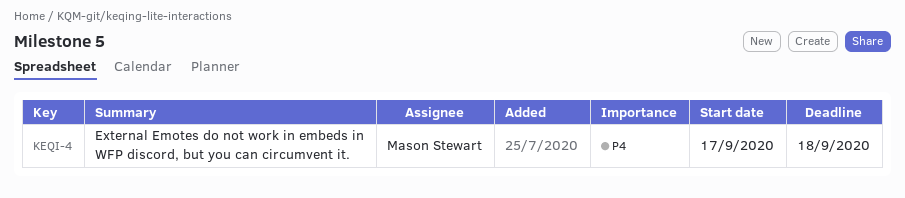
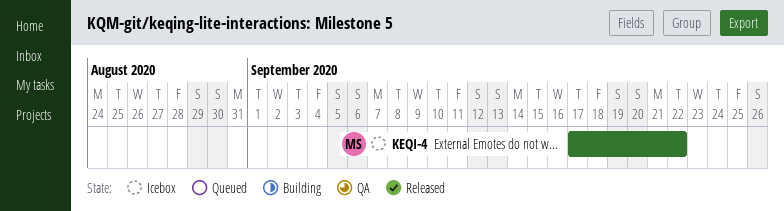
KEQI-4, due: Sep 18 -> Sep 22

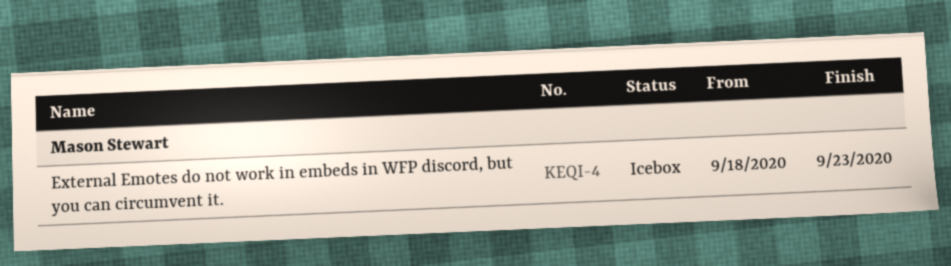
KEQI-4, start: Sep 17 -> Sep 18
KEQI-4, due: Sep 22 -> Sep 23

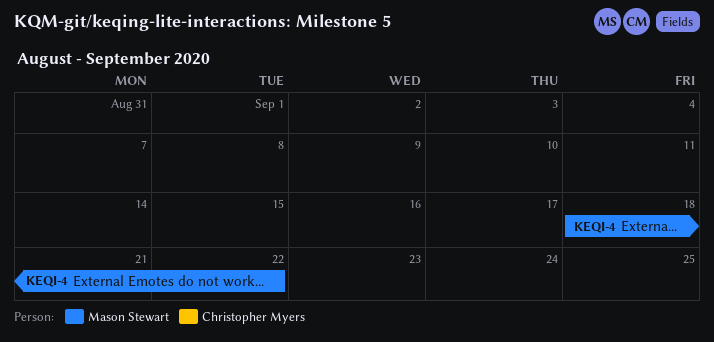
KEQI-4, due: Sep 23 -> Sep 22

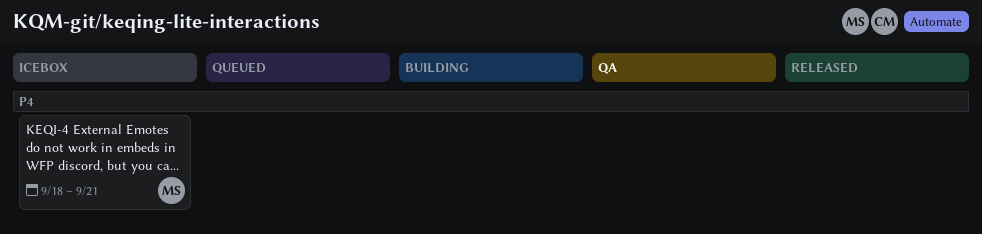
KEQI-4, due: Sep 22 -> Sep 21

